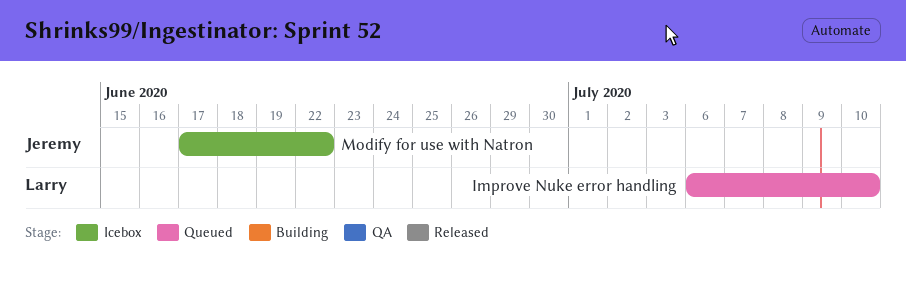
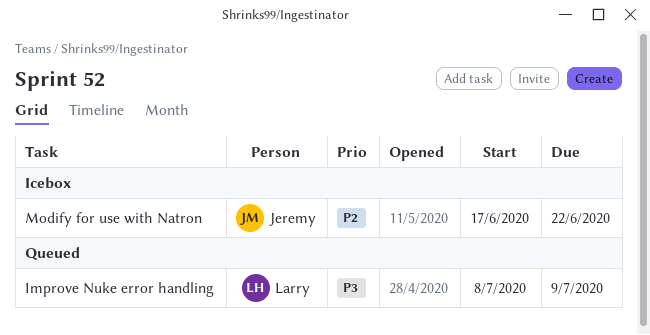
Improve Nuke error handling, start: Jul 6 -> Jul 8
Improve Nuke error handling, due: Jul 10 -> Jul 9

